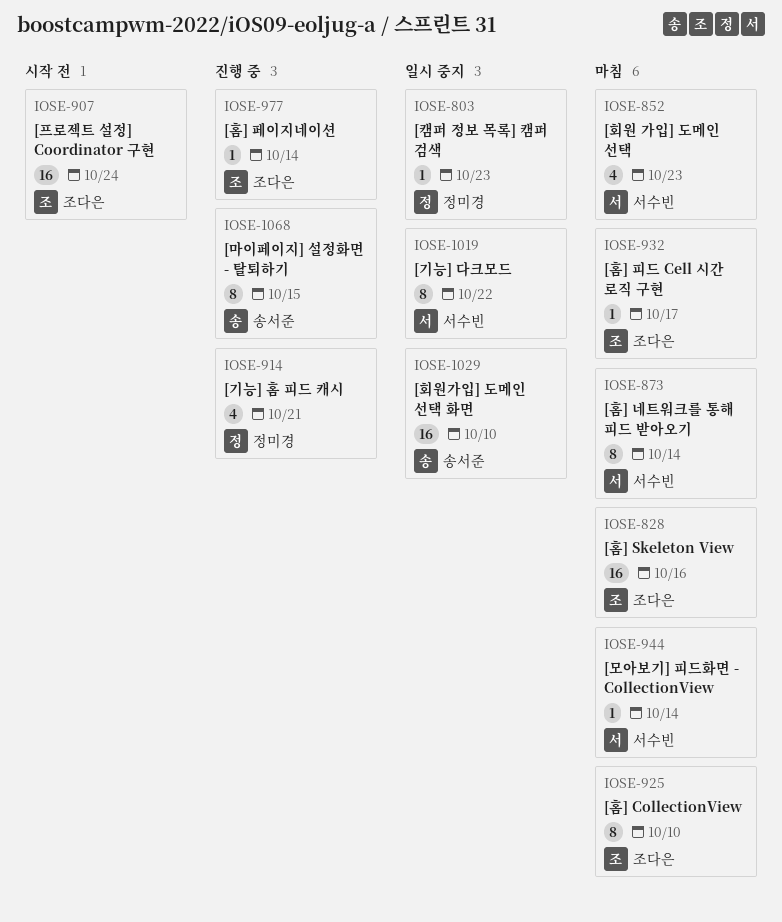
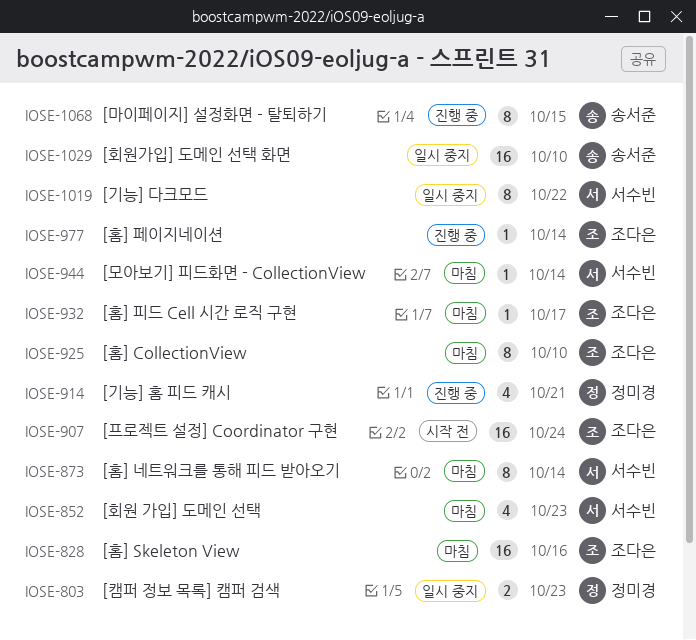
IOSE-803, estimate: 1 -> 2

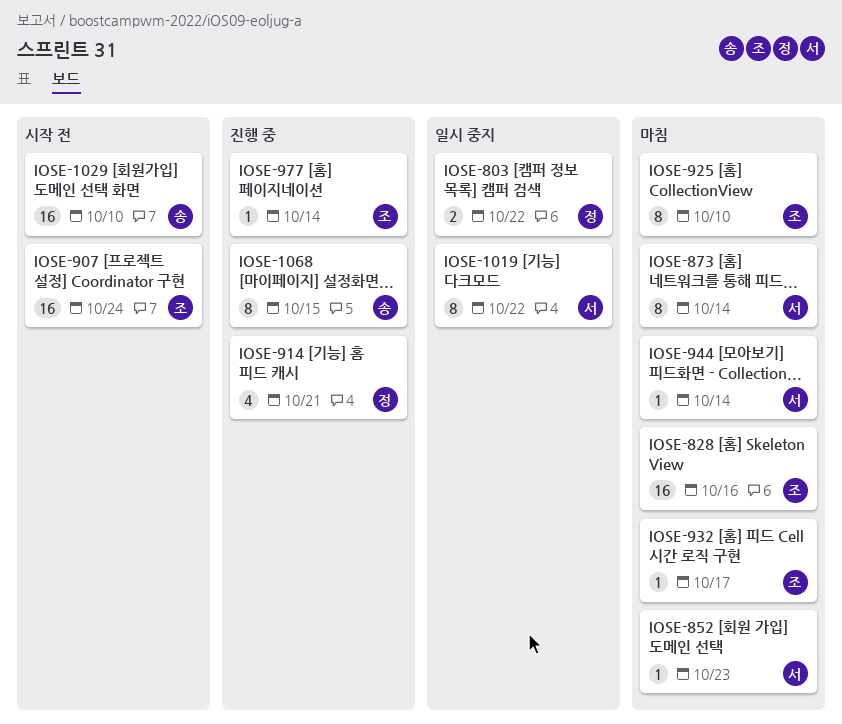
IOSE-803, due: Oct 23 -> Oct 22
IOSE-852, estimate: 4 -> 1
IOSE-1029, status: 일시 중지 -> 시작 전

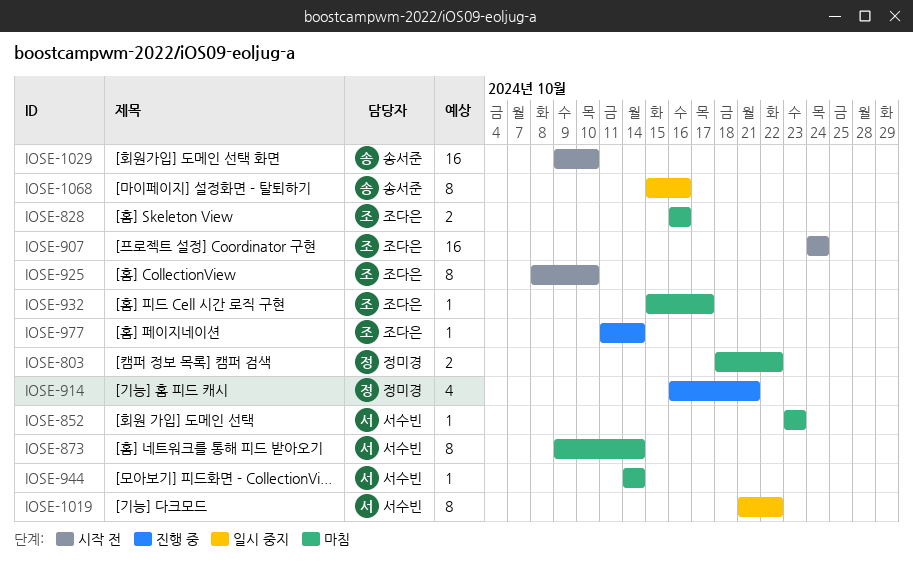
IOSE-803, status: 일시 중지 -> 마침
IOSE-828, estimate: 16 -> 2
IOSE-925, status: 마침 -> 시작 전
IOSE-1068, status: 진행 중 -> 일시 중지
IOSE-1068, due: Oct 15 -> Oct 16

